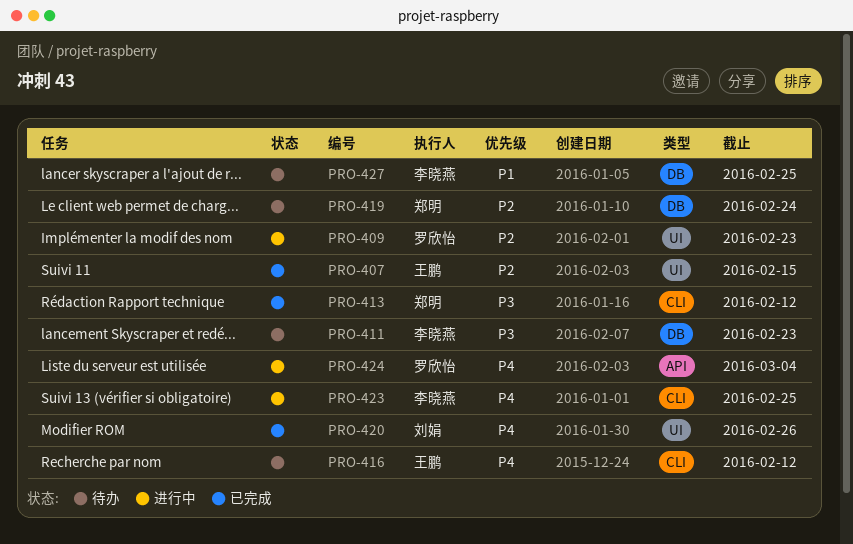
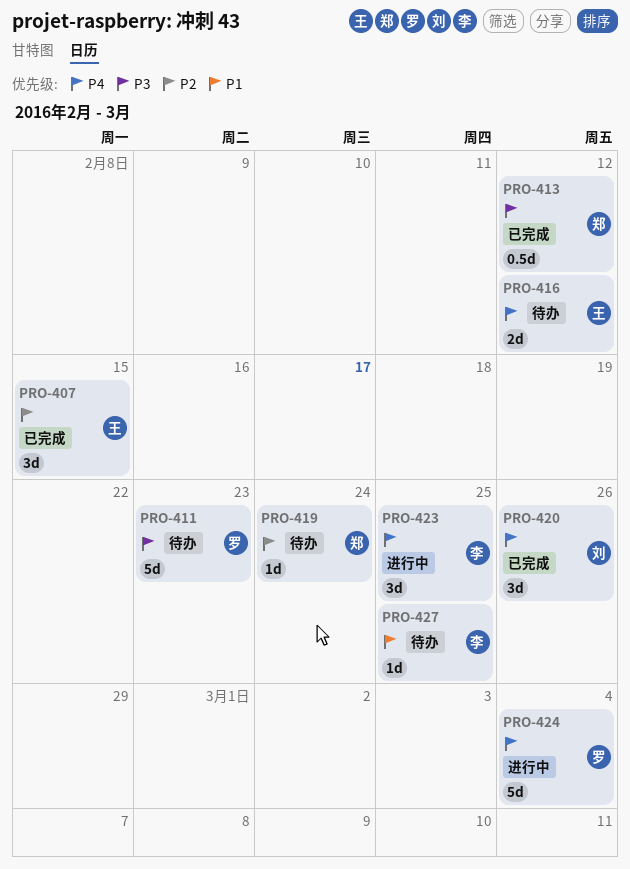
PRO-409: present -> none
PRO-411, owner: 李晓燕 -> 罗欣怡

